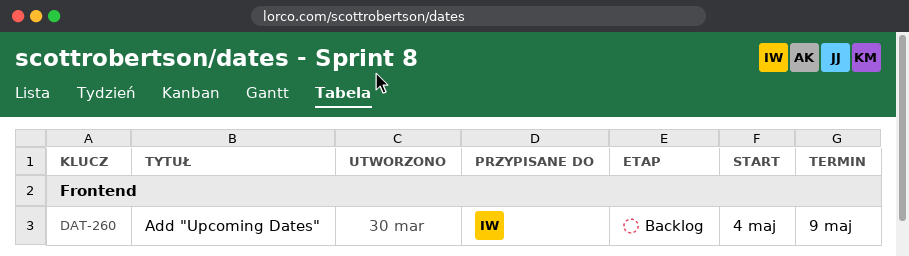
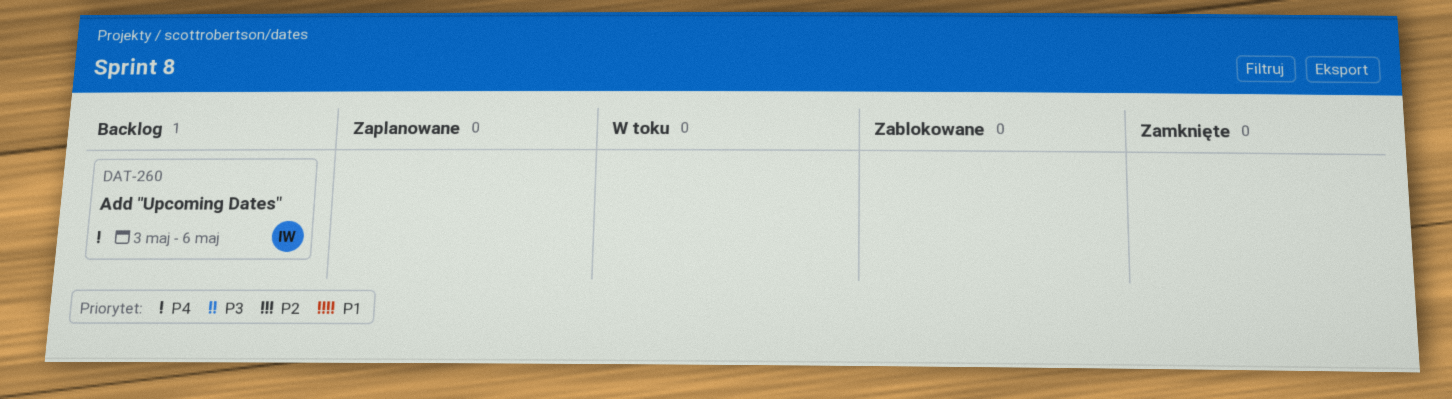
DAT-260, start: May 4 -> May 3
DAT-260, due: May 9 -> May 6

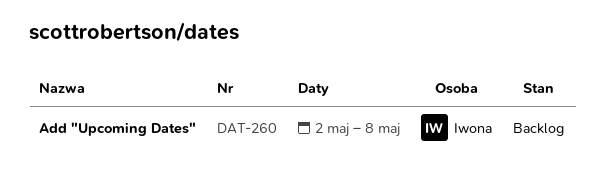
DAT-260, start: May 3 -> May 2
DAT-260, due: May 6 -> May 8

